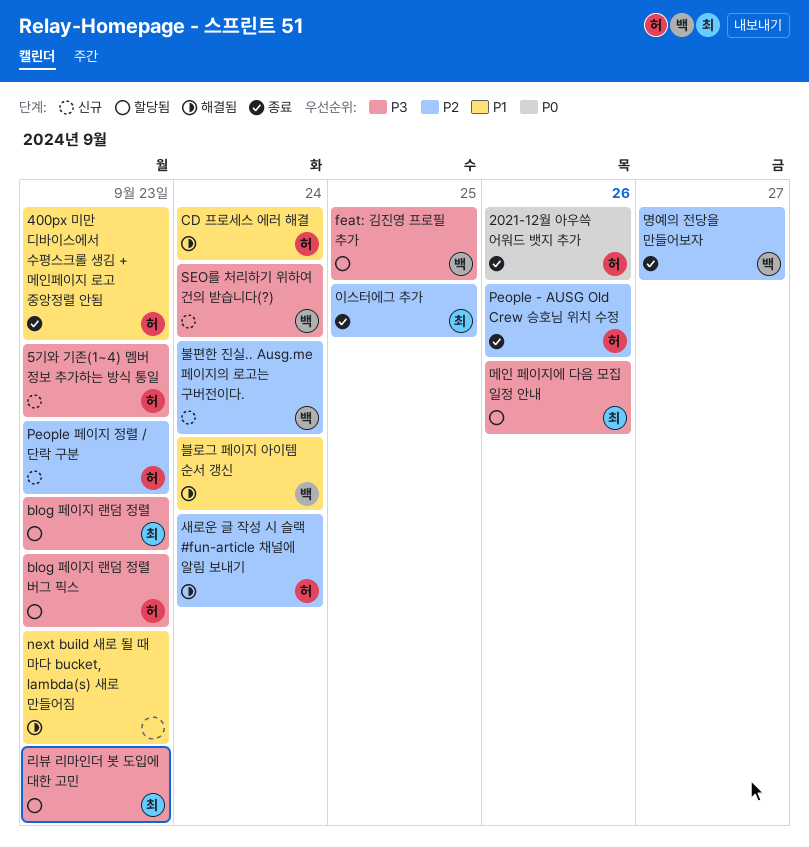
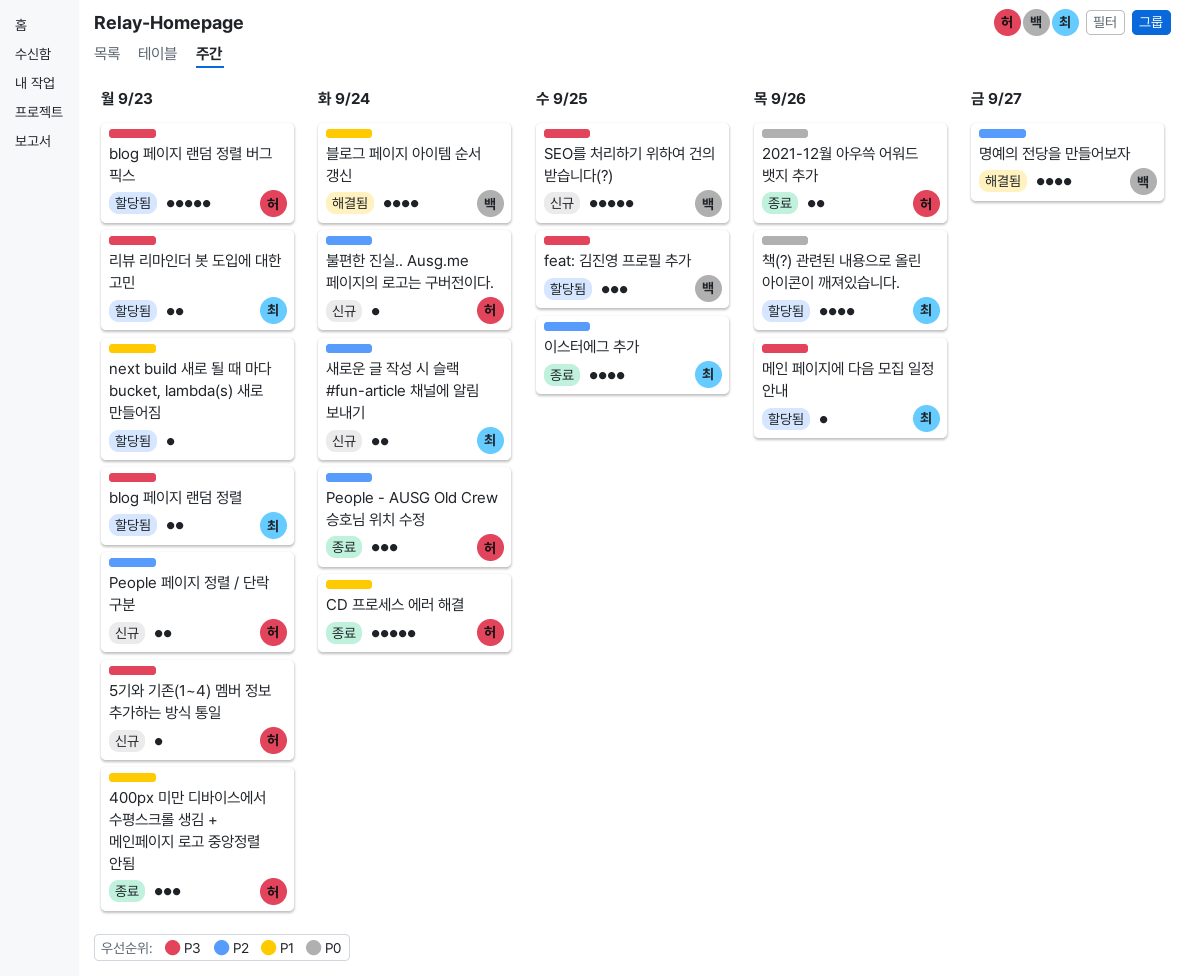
CD 프로세스 에러 해결, status: 해결됨 -> 종료
next build 새로 될 때 마다 bucket, lambda(s) 새로 만들어짐, status: 해결됨 -> 할당됨
People - AUSG Old Crew 승호님 위치 수정, due: Sep 26 -> Sep 24
SEO를 처리하기 위하여 건의 받습니다(?), due: Sep 24 -> Sep 25
명예의 전당을 만들어보자, status: 종료 -> 해결됨
불편한 진실.. Ausg.me 페이지의 로고는 구버전이다., owner: 백 -> 허
새로운 글 작성 시 슬랙 #fun-article 채널에 알림 보내기, status: 해결됨 -> 신규
새로운 글 작성 시 슬랙 #fun-article 채널에 알림 보내기, owner: 허 -> 최
책(?) 관련된 내용으로 올린 아이콘이 깨져있습니다.: none -> present

